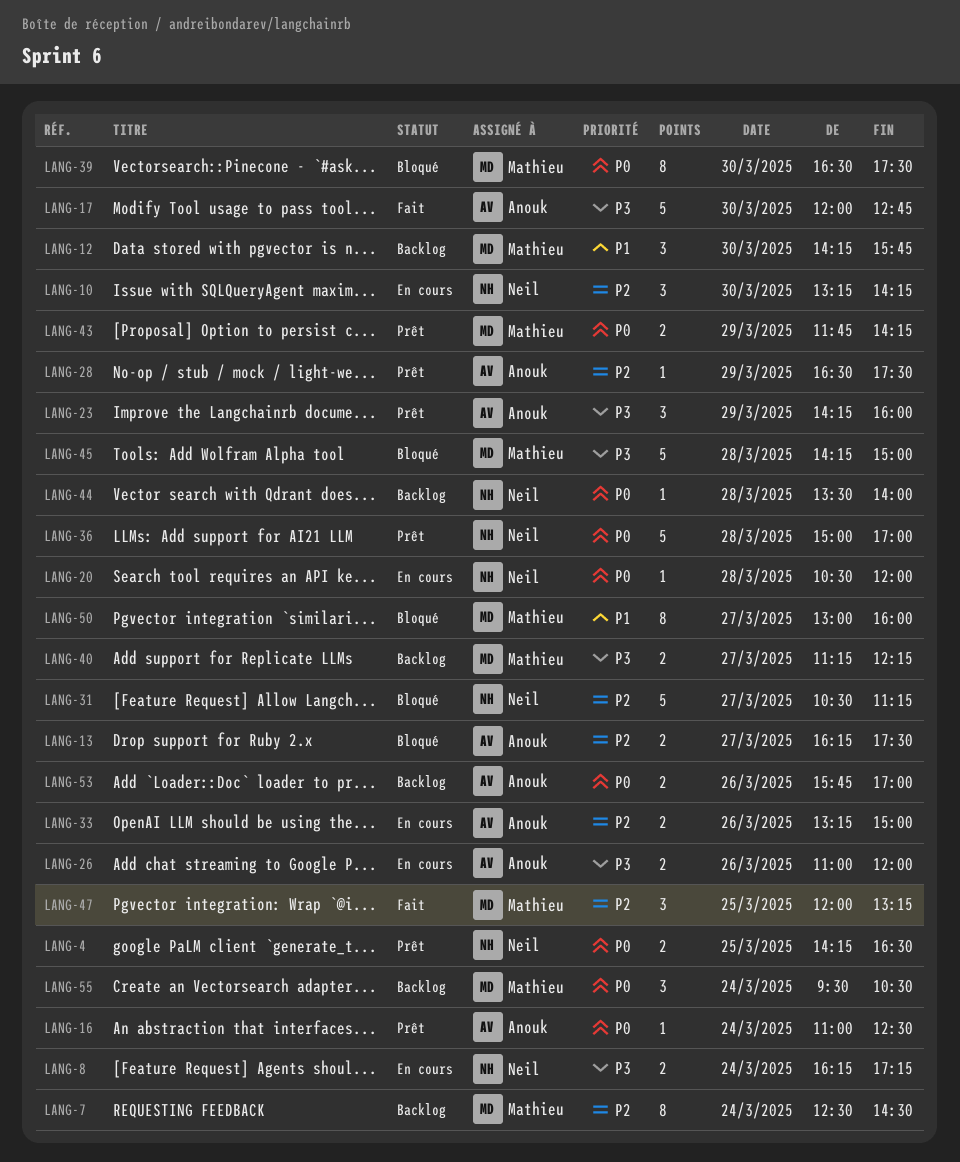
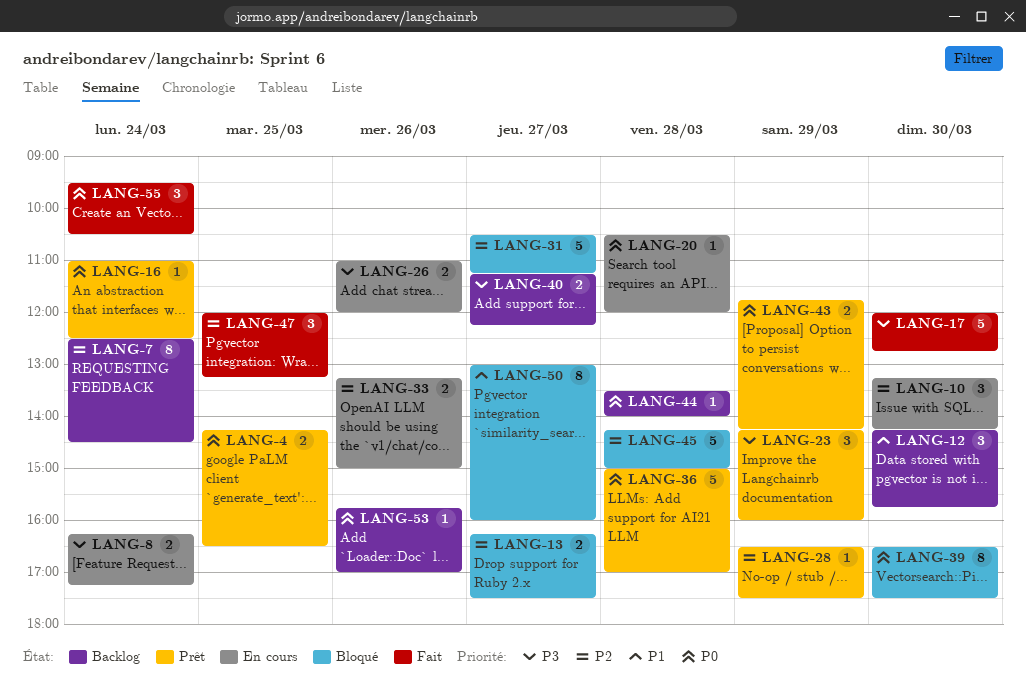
LANG-45, priority: P3 -> P2
LANG-53, estimate: 2 -> 1
LANG-55, status: Backlog -> Fait

